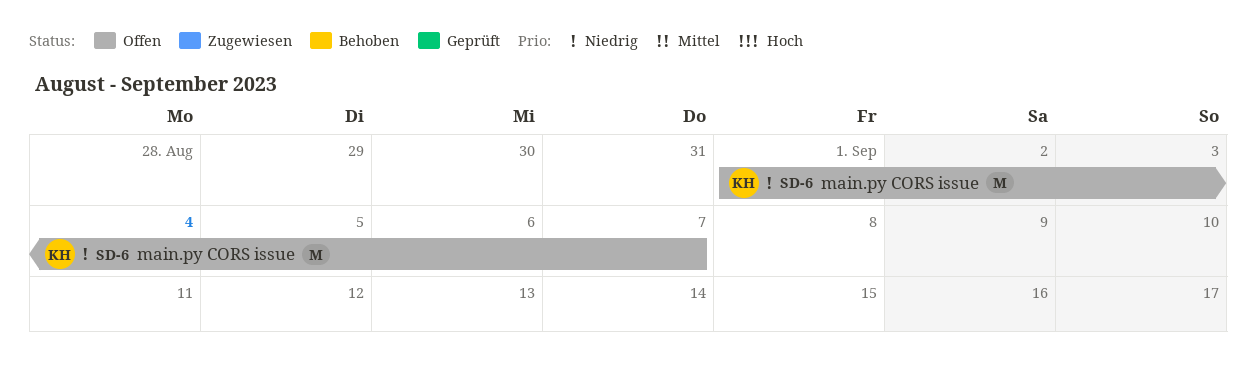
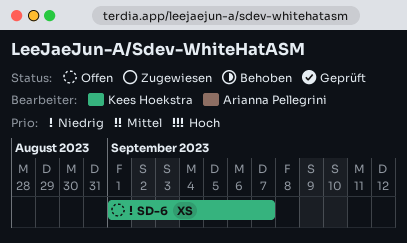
SD-6, estimate: M -> XS

